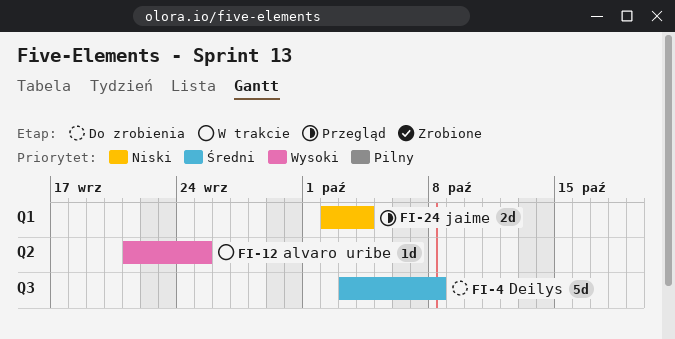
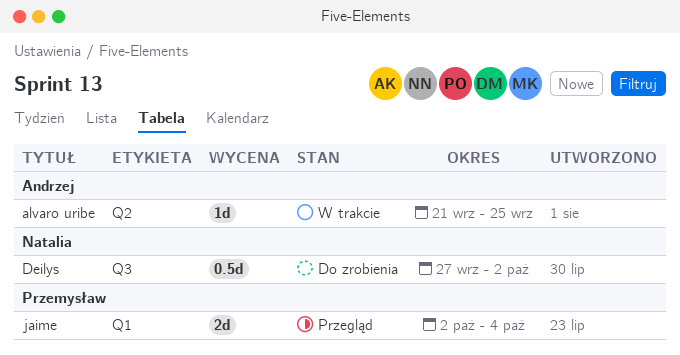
Deilys, estimate: 5d -> 0.5d
Deilys, start: Oct 3 -> Sep 27
Deilys, due: Oct 8 -> Oct 2

